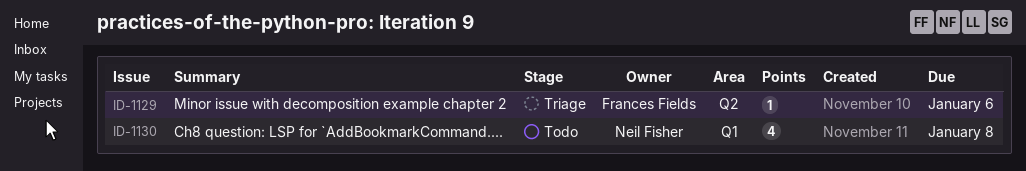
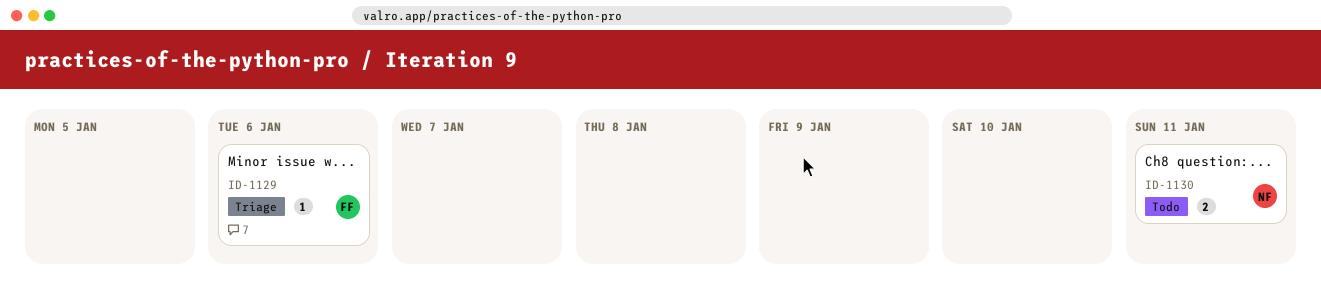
ID-1130, estimate: 4 -> 2
ID-1130, due: Jan 8 -> Jan 11

